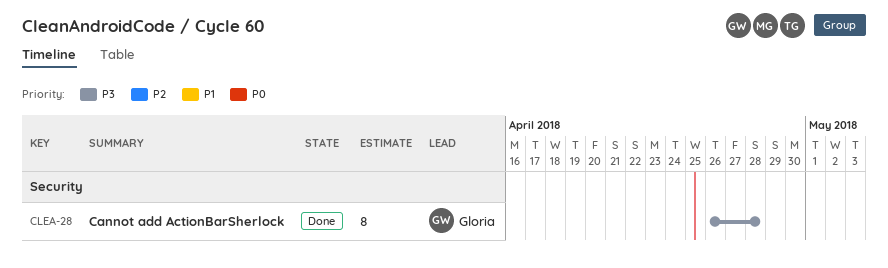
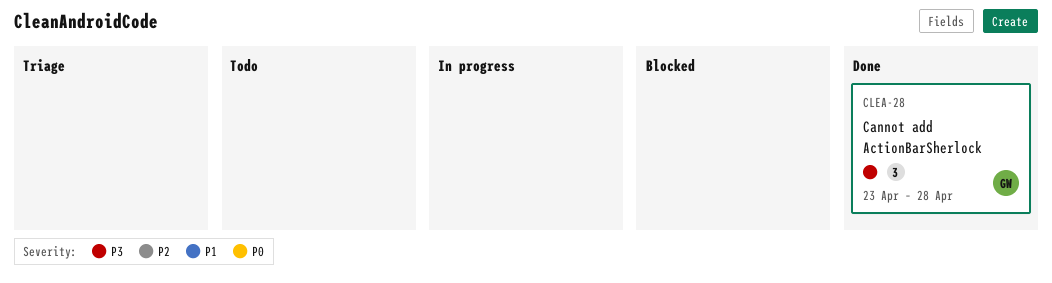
CLEA-28, estimate: 8 -> 3
CLEA-28, start: Apr 26 -> Apr 23

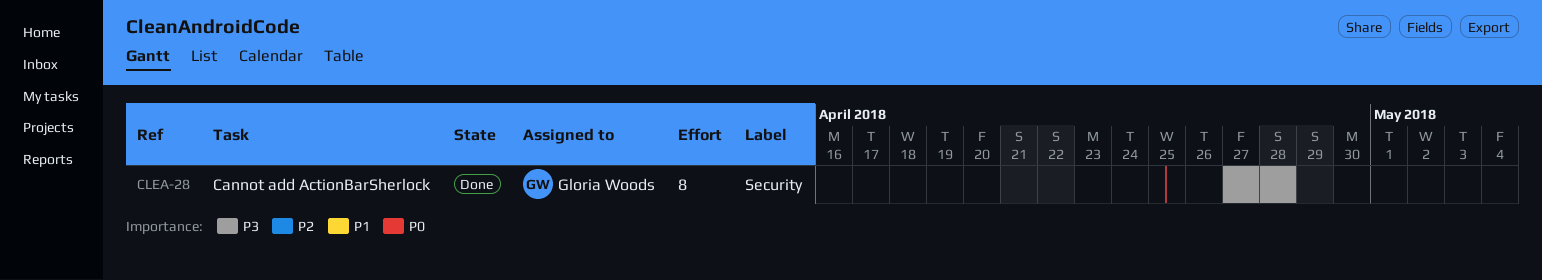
CLEA-28, estimate: 3 -> 8
CLEA-28, start: Apr 23 -> Apr 27

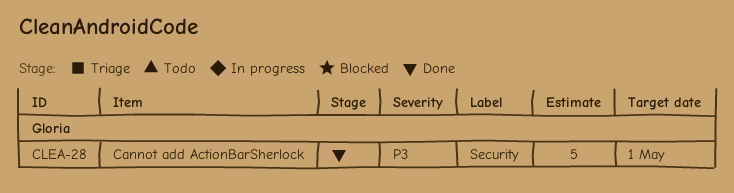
CLEA-28, estimate: 8 -> 5
CLEA-28, due: Apr 28 -> May 1

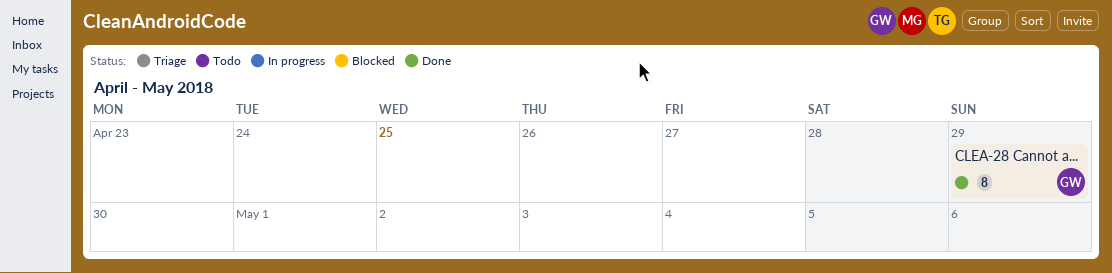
CLEA-28, estimate: 5 -> 8
CLEA-28, due: May 1 -> Apr 29

